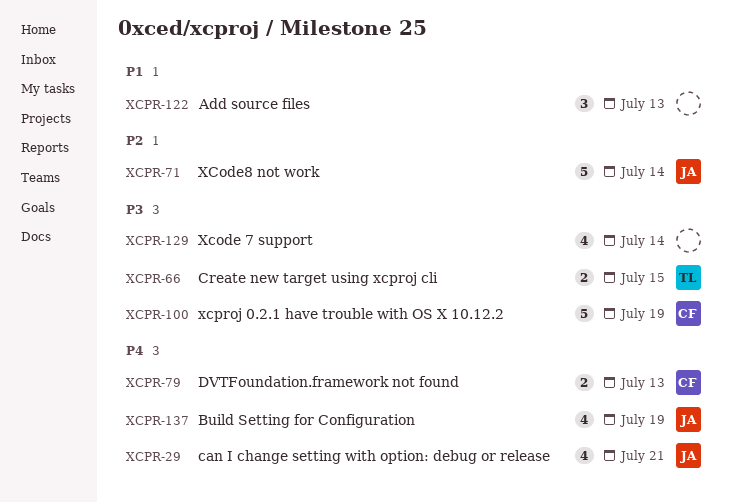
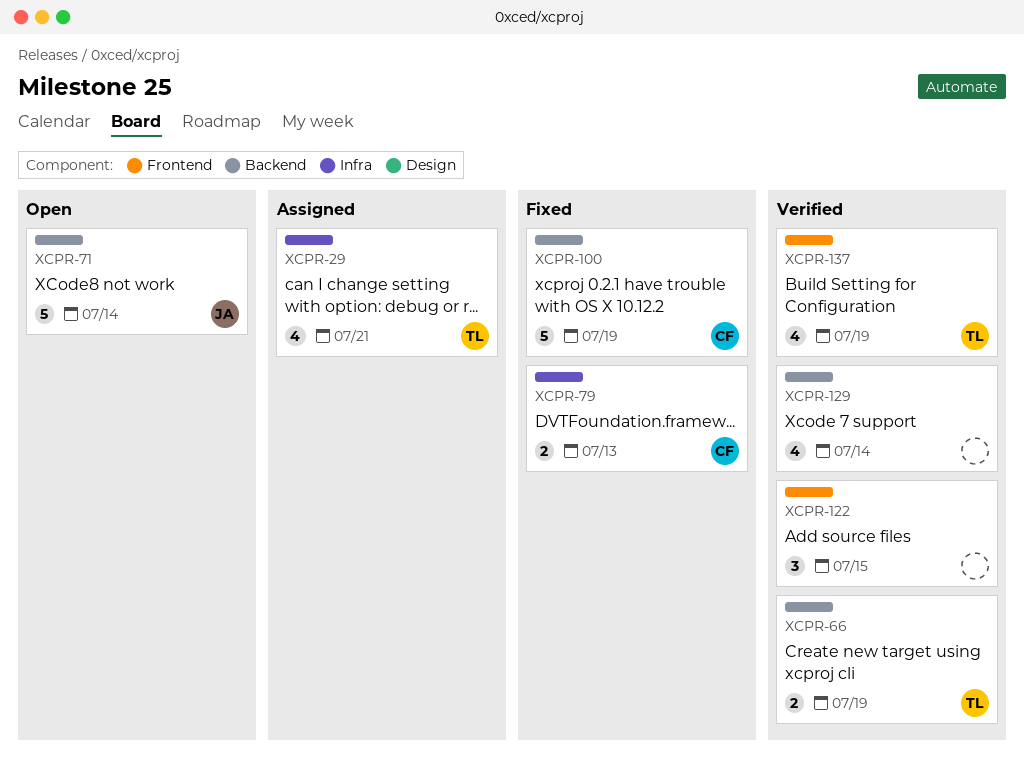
XCPR-29, owner: JA -> TL
XCPR-66, due: Jul 15 -> Jul 19
XCPR-122, due: Jul 13 -> Jul 15
XCPR-137, owner: JA -> TL

